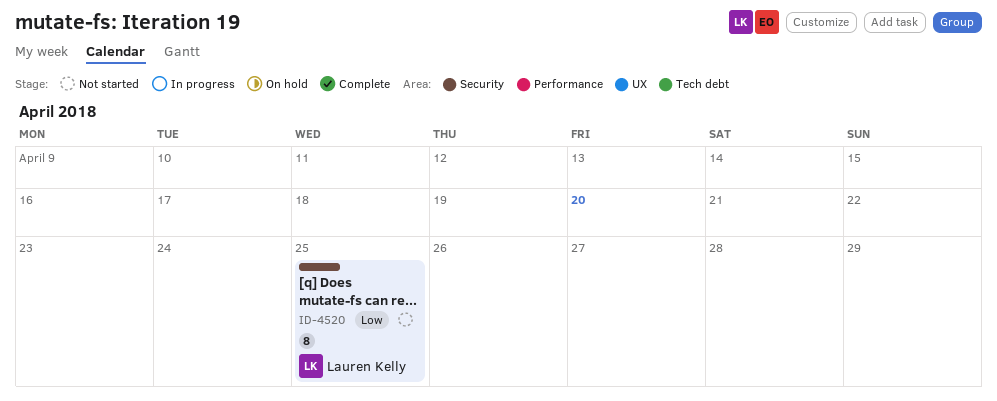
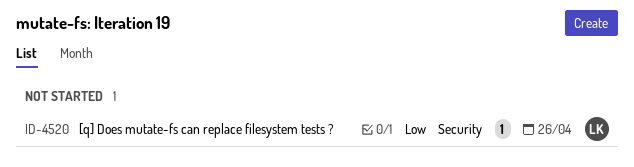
ID-4520, estimate: 8 -> 1
ID-4520, due: Apr 25 -> Apr 26

